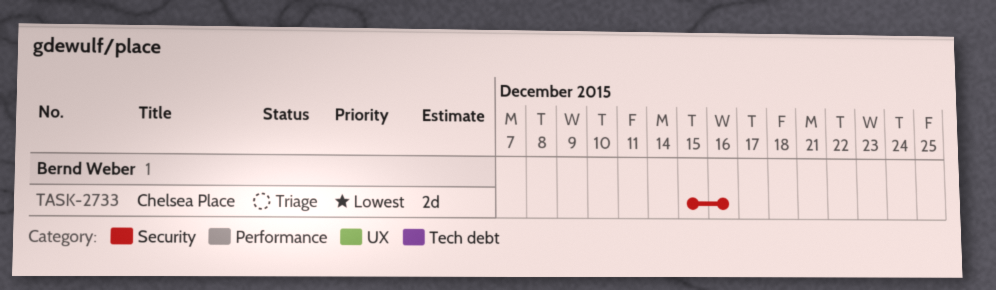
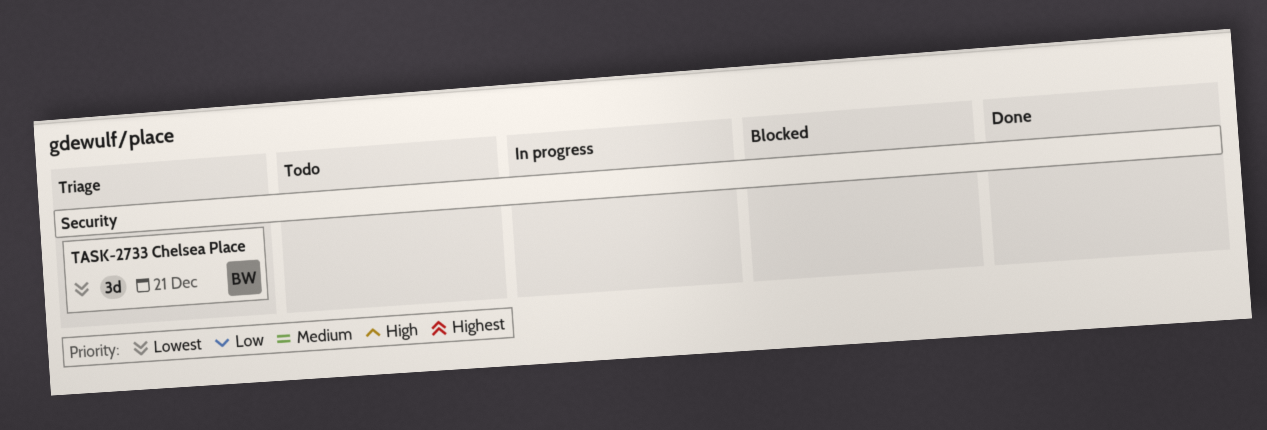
TASK-2733, estimate: 2d -> 3d
TASK-2733, due: Dec 16 -> Dec 21

